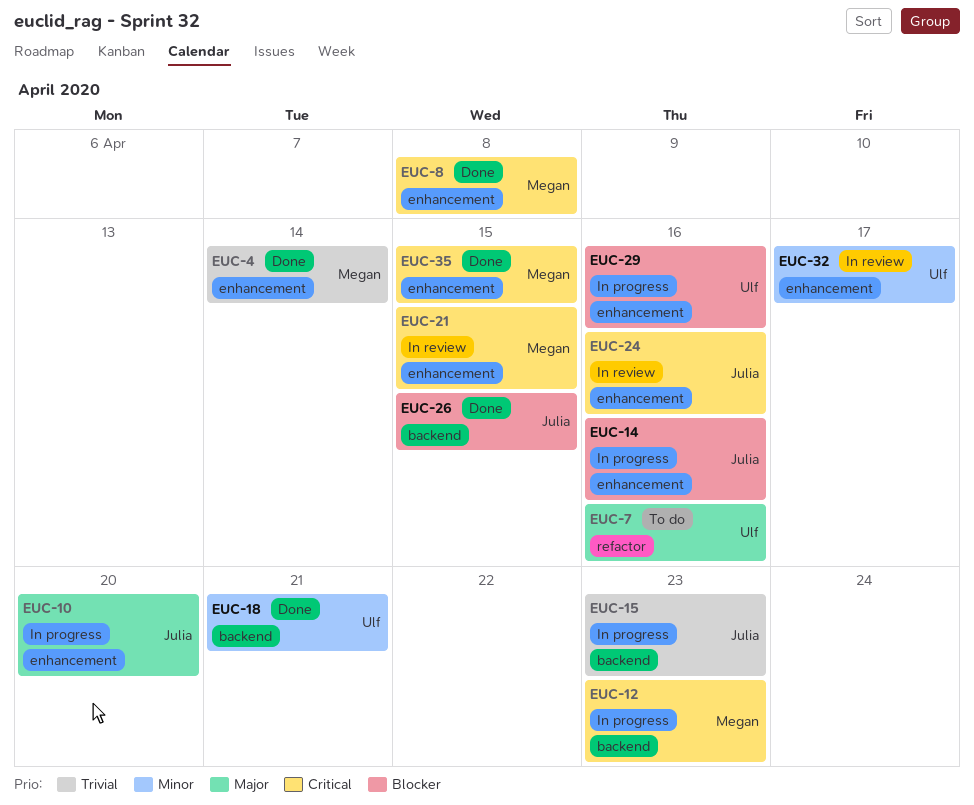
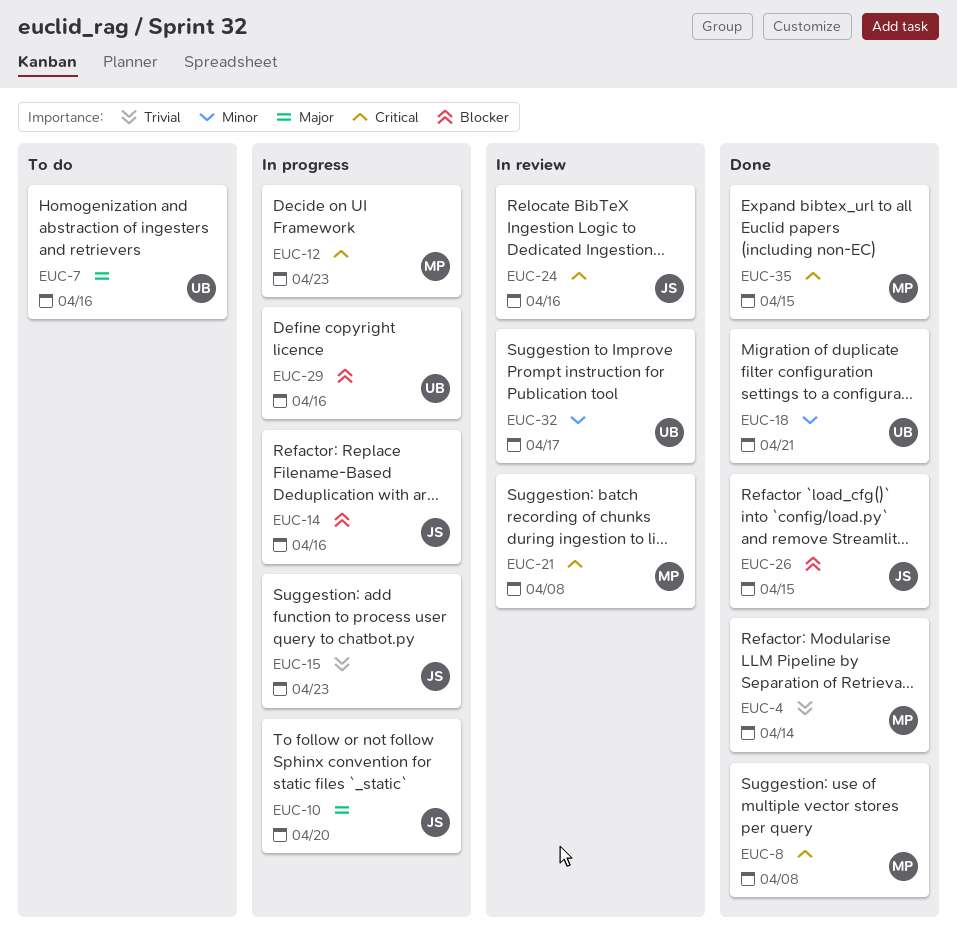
EUC-21, due: Apr 15 -> Apr 8

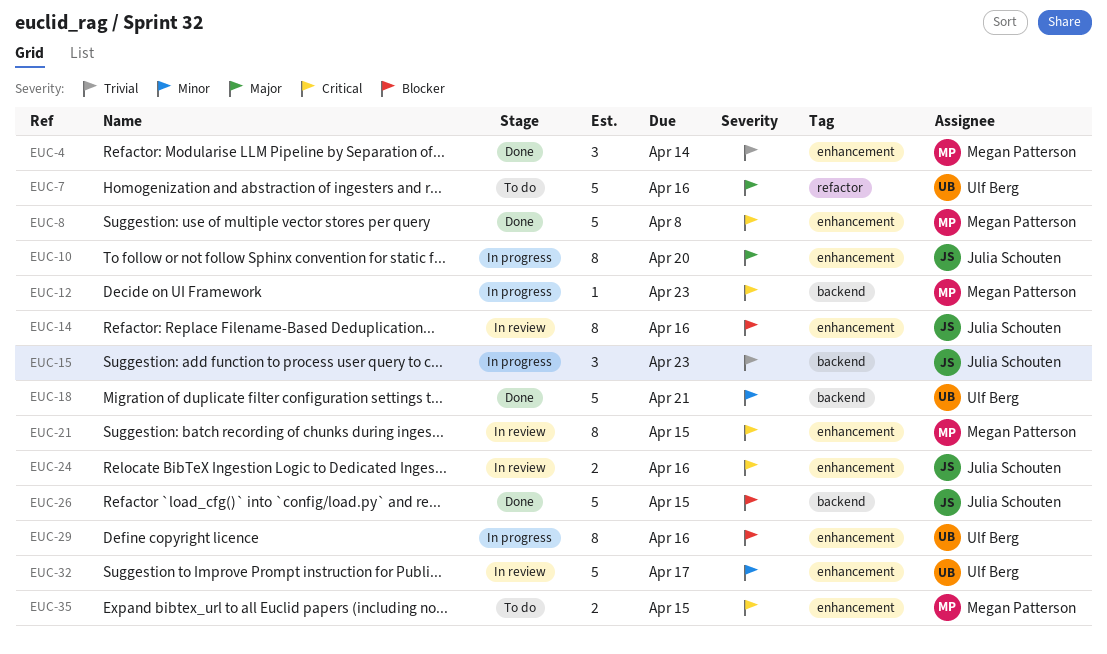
EUC-14, status: In progress -> In review
EUC-21, due: Apr 8 -> Apr 15
EUC-35, status: Done -> To do

